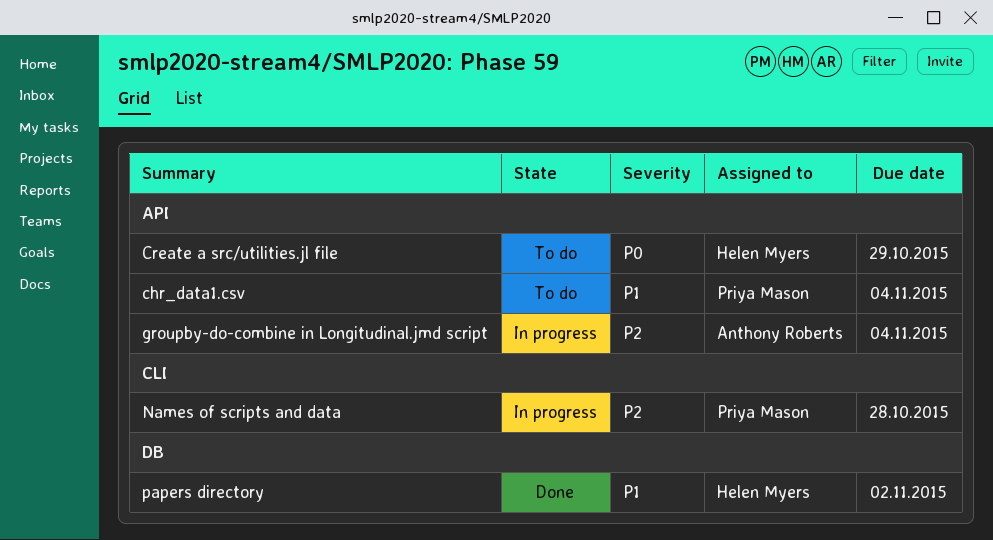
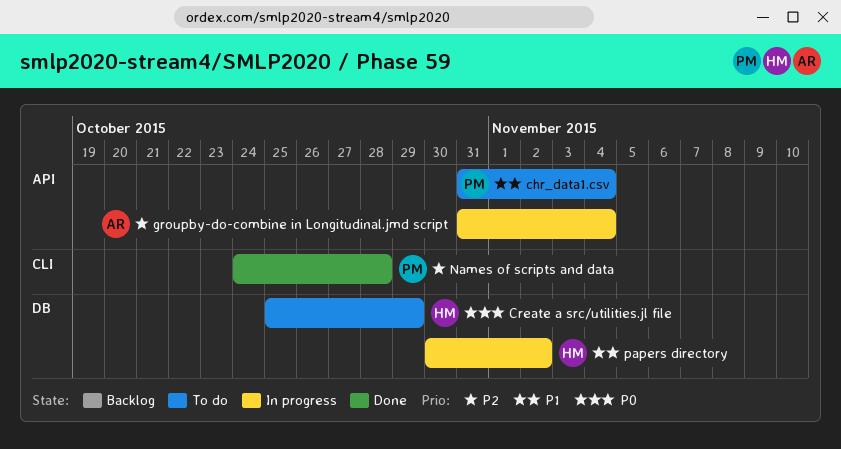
Create a src/utilities.jl file, label: API -> DB
Names of scripts and data, status: In progress -> Done
papers directory, status: Done -> In progress

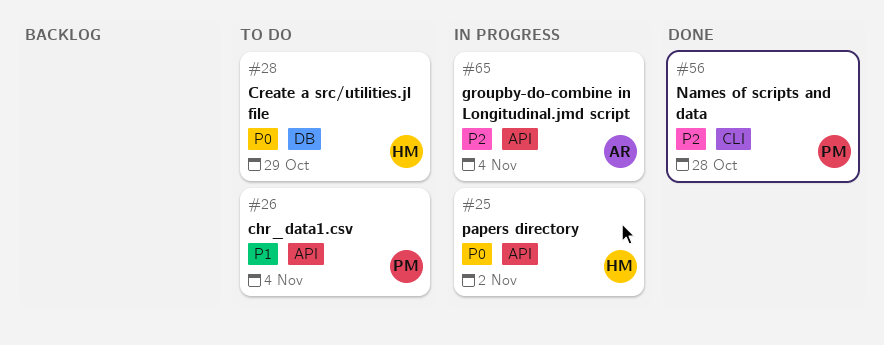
papers directory, priority: P1 -> P0
papers directory, label: DB -> API

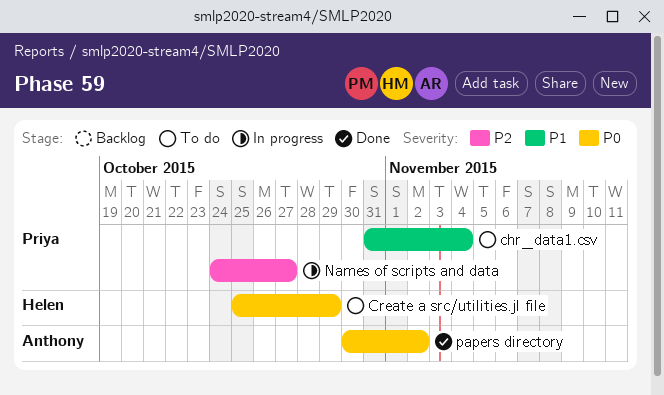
groupby-do-combine in Longitudinal.jmd script: present -> none
Names of scripts and data, status: Done -> In progress
Names of scripts and data, due: Oct 28 -> Oct 27
papers directory, status: In progress -> Done
papers directory, owner: Helen -> Anthony

